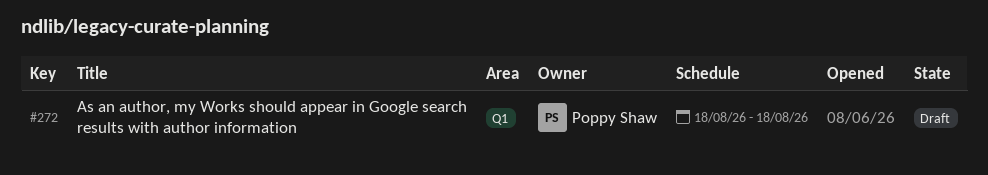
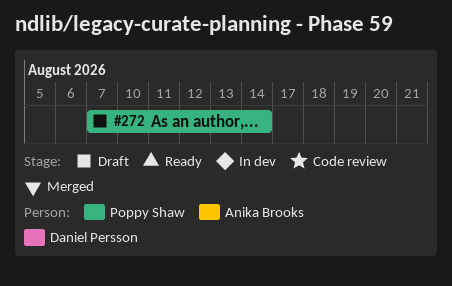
#272, start: Aug 18 -> Aug 7
#272, due: Aug 18 -> Aug 14

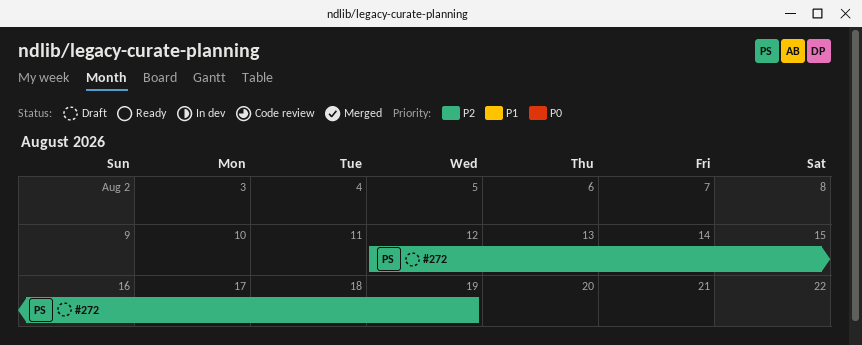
#272, start: Aug 7 -> Aug 12
#272, due: Aug 14 -> Aug 19

